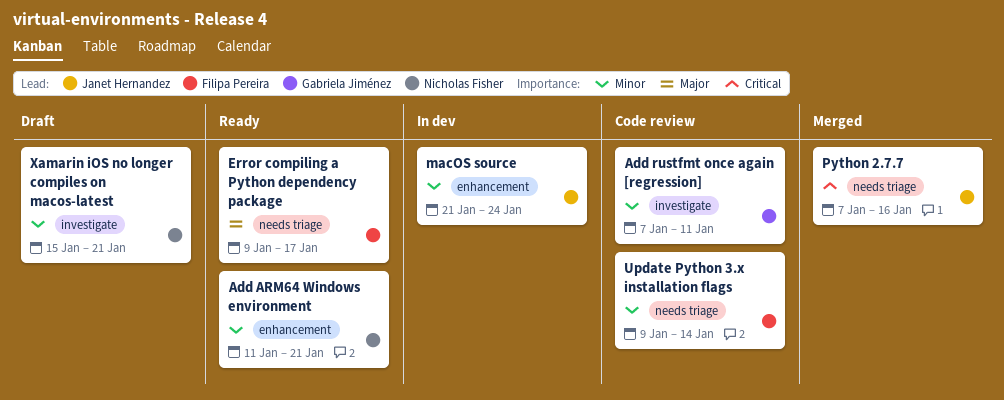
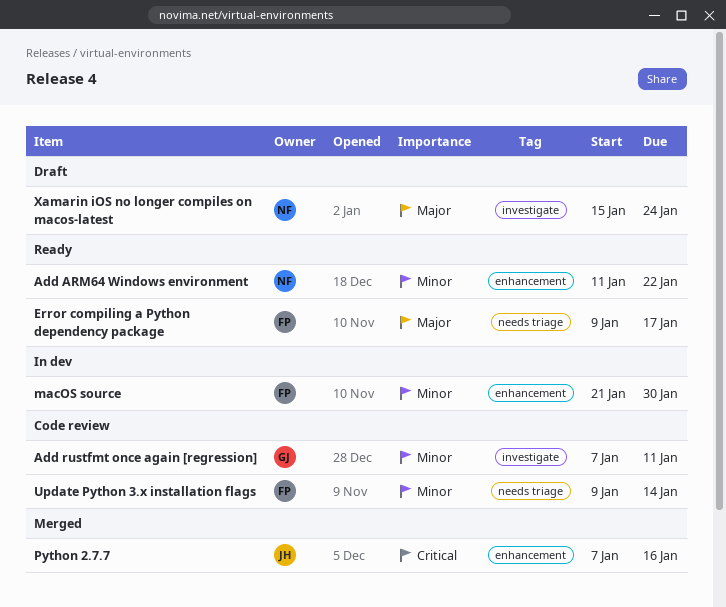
Add ARM64 Windows environment, due: Jan 21 -> Jan 22
macOS source, owner: Janet Hernandez -> Filipa Pereira
macOS source, due: Jan 24 -> Jan 30
Python 2.7.7, label: needs triage -> enhancement
Xamarin iOS no longer compiles on macos-latest, priority: Minor -> Major
Xamarin iOS no longer compiles on macos-latest, due: Jan 21 -> Jan 24

